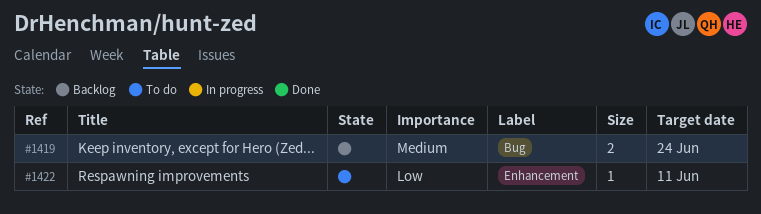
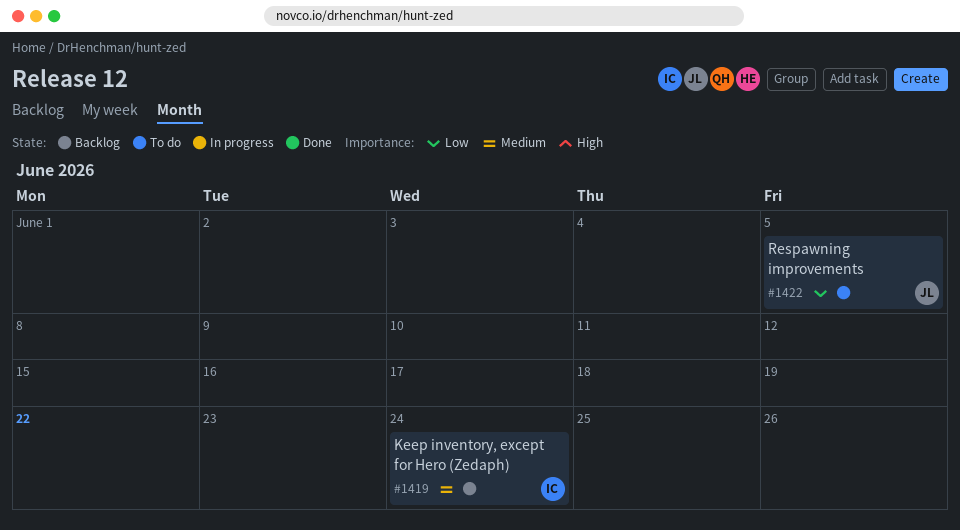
#1422, due: Jun 11 -> Jun 5

